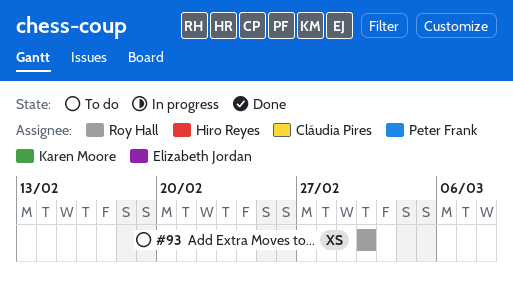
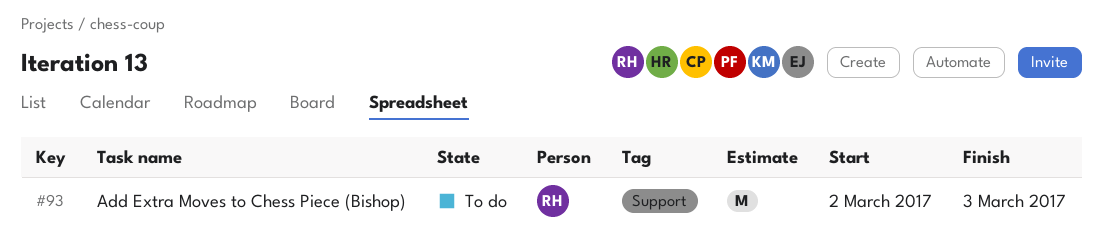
#93, estimate: XS -> M
#93, due: Mar 2 -> Mar 3

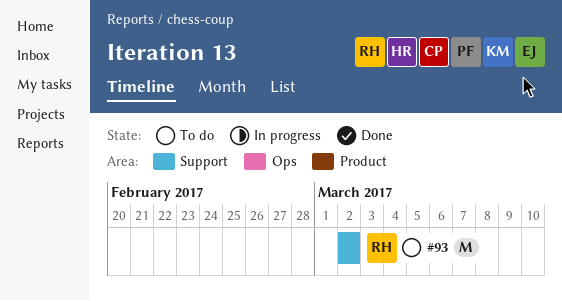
#93, due: Mar 3 -> Mar 2

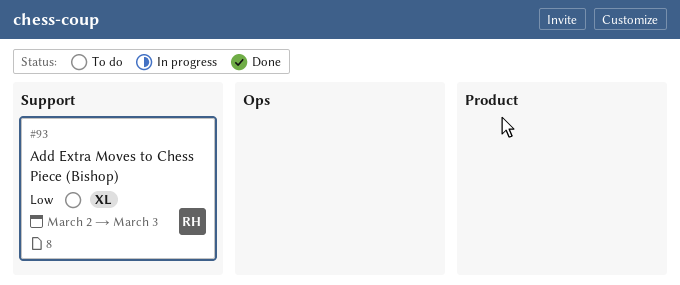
#93, estimate: M -> XL
#93, due: Mar 2 -> Mar 3

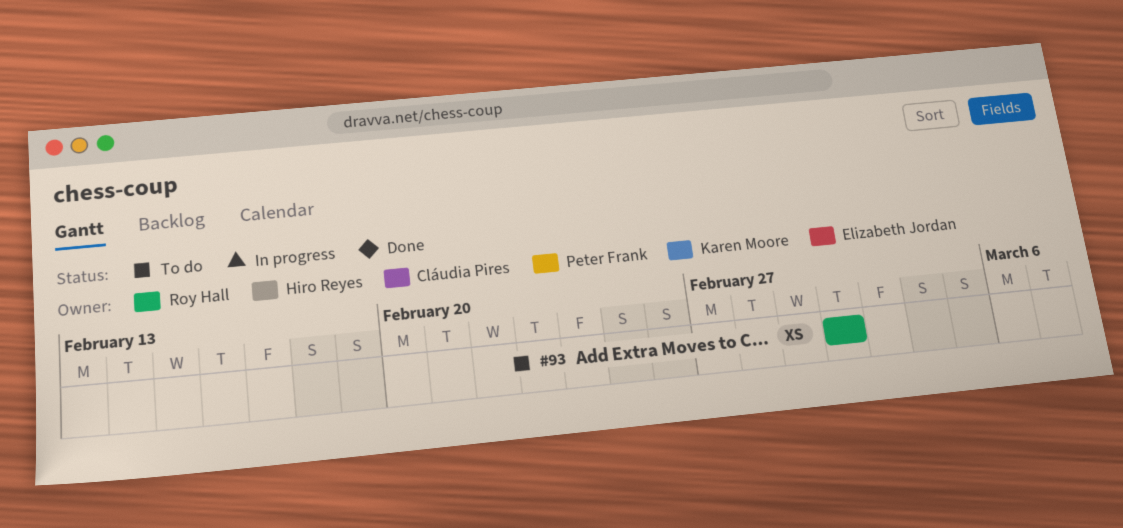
#93, estimate: XL -> XS
#93, due: Mar 3 -> Mar 2

